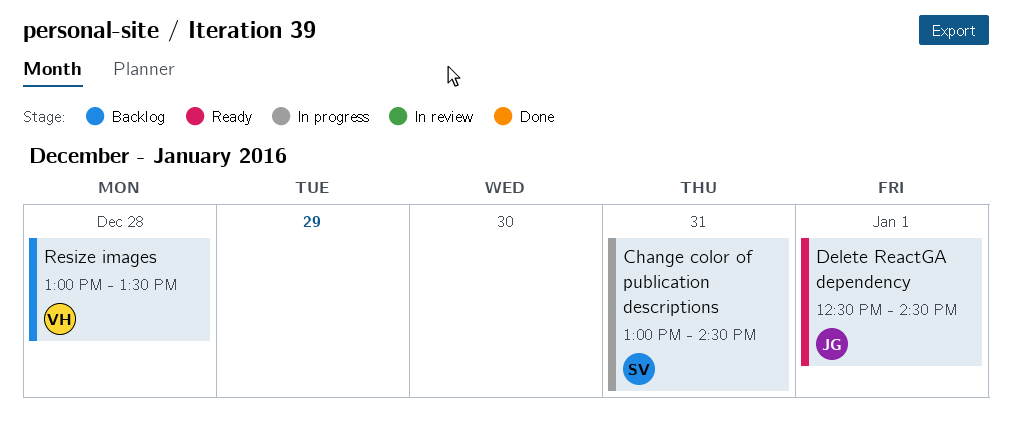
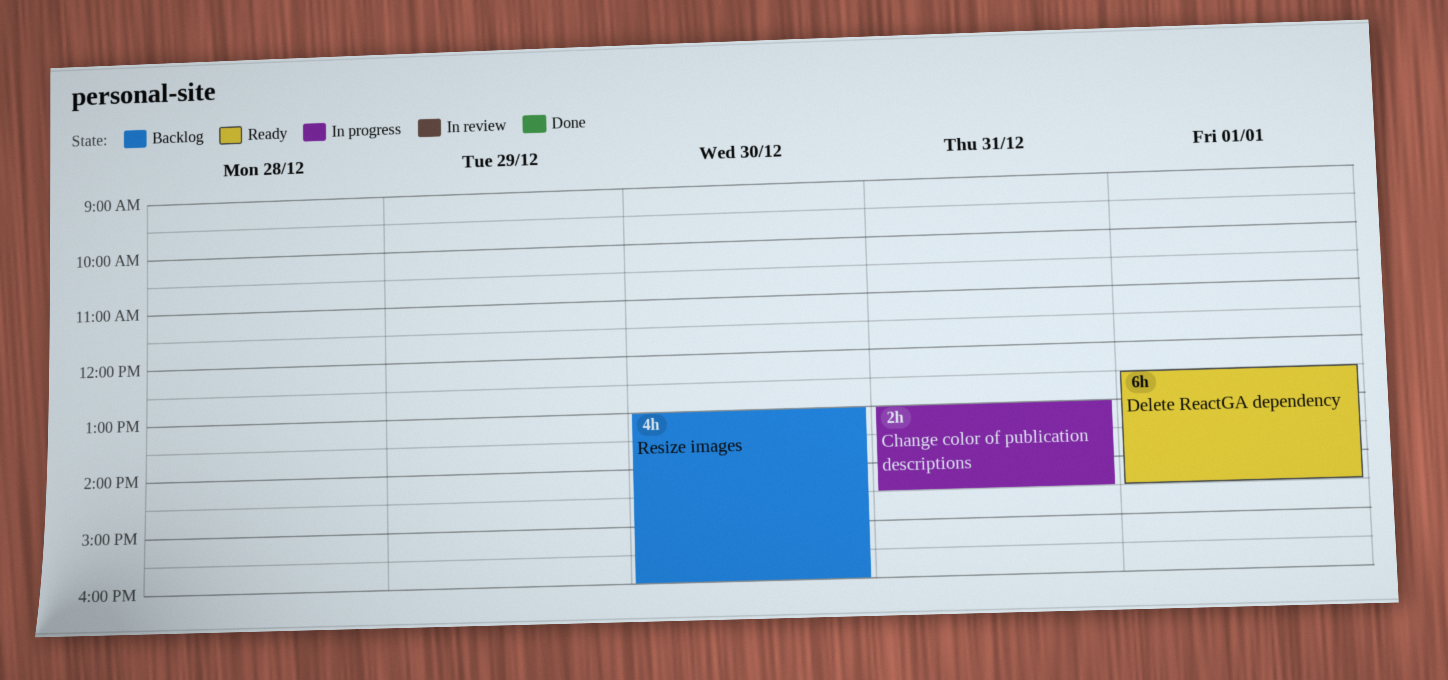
Resize images, day: Dec 28 -> Dec 30
Resize images, ends: 13:30 -> 16:00

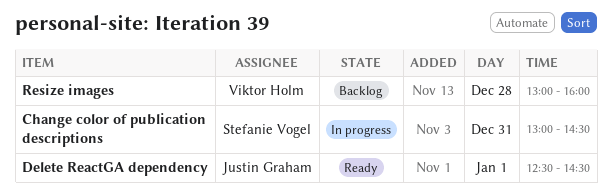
Resize images, day: Dec 30 -> Dec 28

